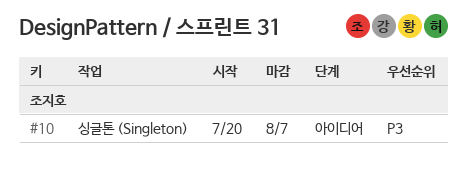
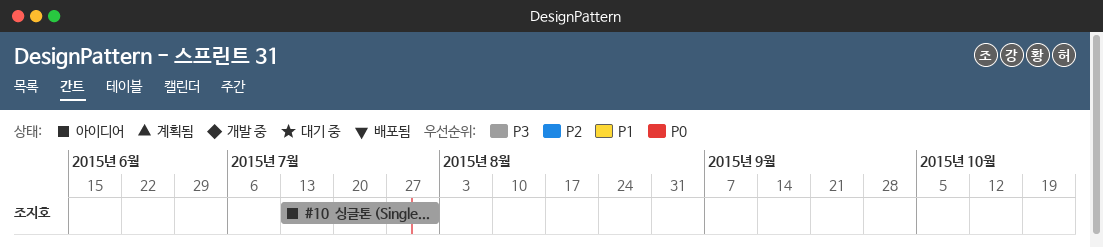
#10, start: Jul 20 -> Jul 13
#10, due: Aug 7 -> Jul 31

